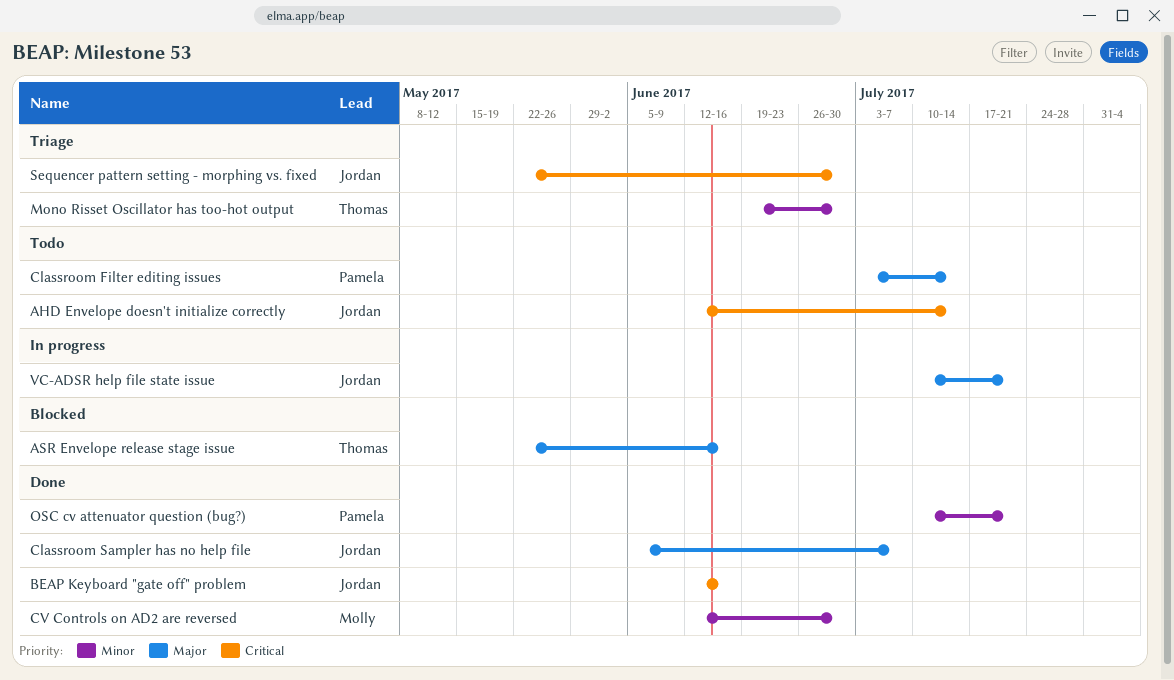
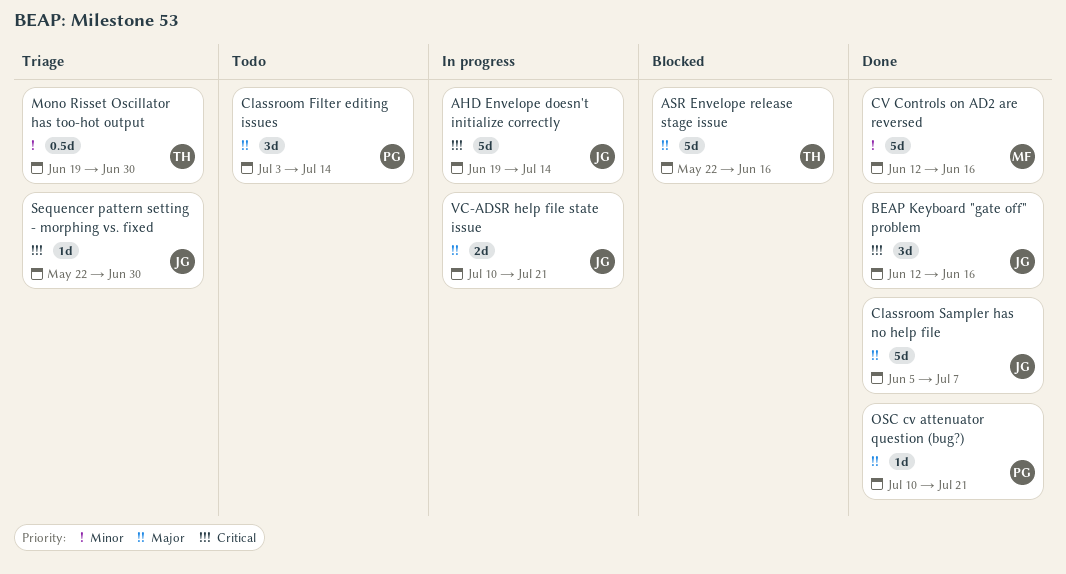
AHD Envelope doesn't initialize correctly, status: Todo -> In progress
AHD Envelope doesn't initialize correctly, start: Jun 12 -> Jun 19
CV Controls on AD2 are reversed, due: Jun 30 -> Jun 16
OSC cv attenuator question (bug?), priority: Minor -> Major

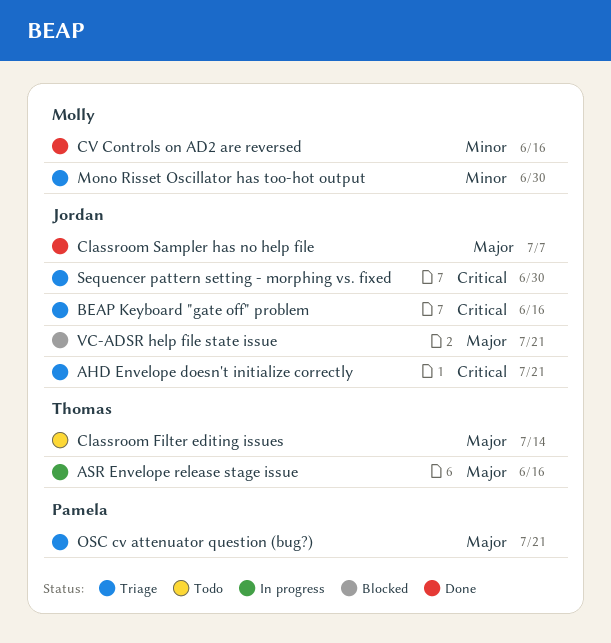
AHD Envelope doesn't initialize correctly, status: In progress -> Triage
AHD Envelope doesn't initialize correctly, due: Jul 14 -> Jul 21
ASR Envelope release stage issue, status: Blocked -> In progress
BEAP Keyboard "gate off" problem, status: Done -> Triage
Classroom Filter editing issues, owner: Pamela -> Thomas
Mono Risset Oscillator has too-hot output, owner: Thomas -> Molly
OSC cv attenuator question (bug?), status: Done -> Triage
VC-ADSR help file state issue, status: In progress -> Blocked

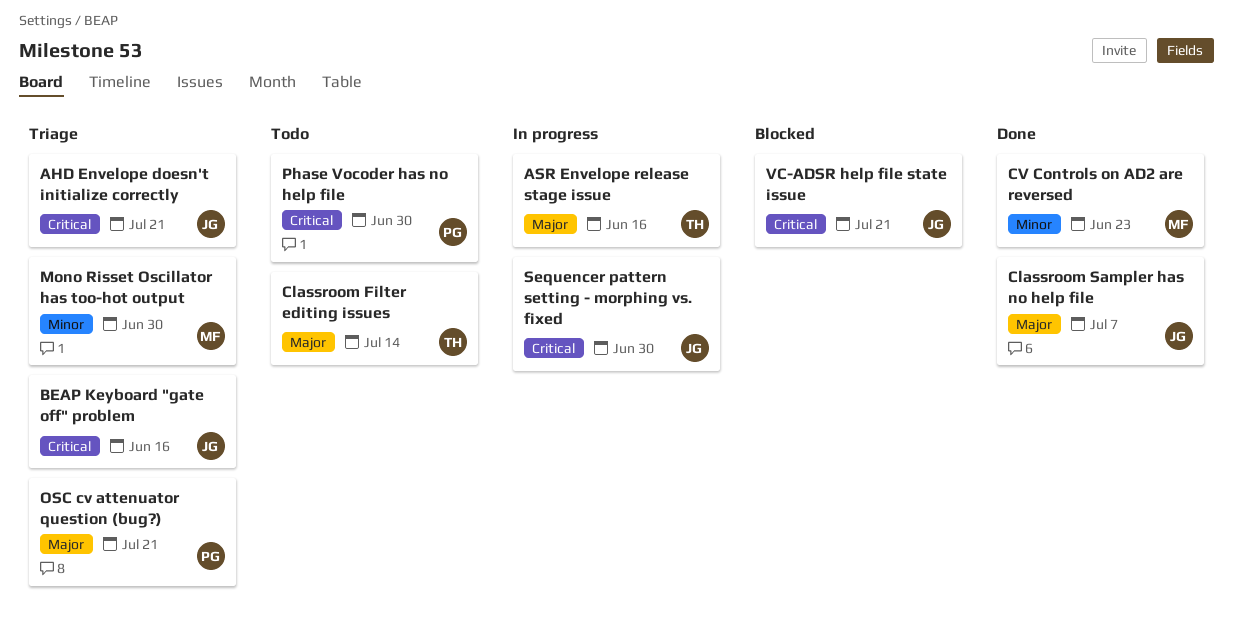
CV Controls on AD2 are reversed, due: Jun 16 -> Jun 23
Phase Vocoder has no help file: none -> present
Sequencer pattern setting - morphing vs. fixed, status: Triage -> In progress
VC-ADSR help file state issue, priority: Major -> Critical

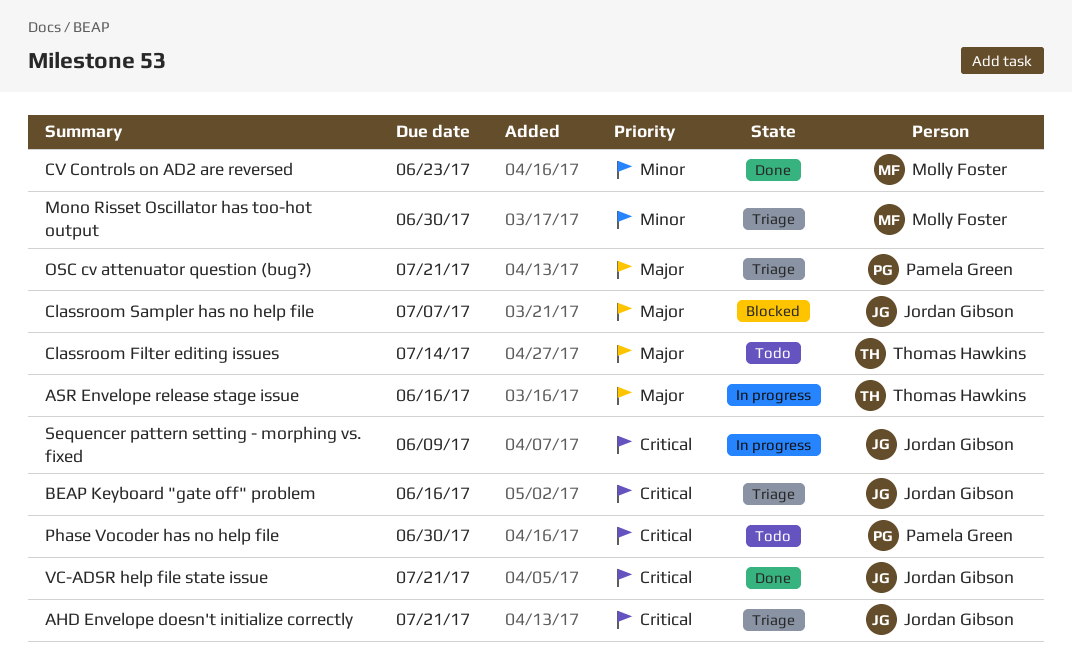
Classroom Sampler has no help file, status: Done -> Blocked
Sequencer pattern setting - morphing vs. fixed, due: Jun 30 -> Jun 9
VC-ADSR help file state issue, status: Blocked -> Done

